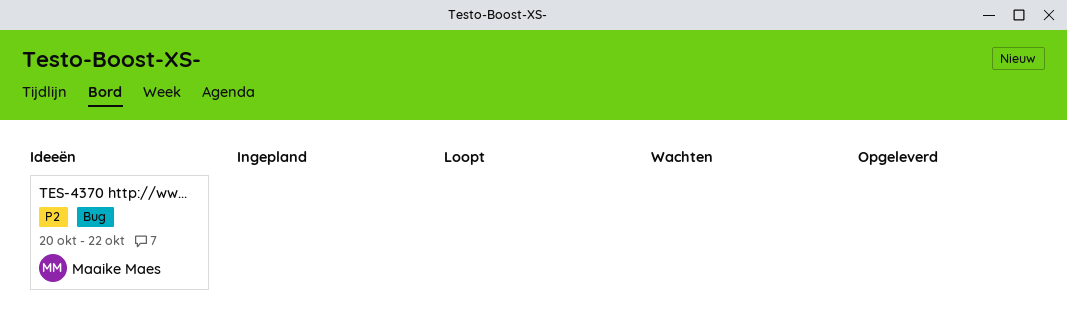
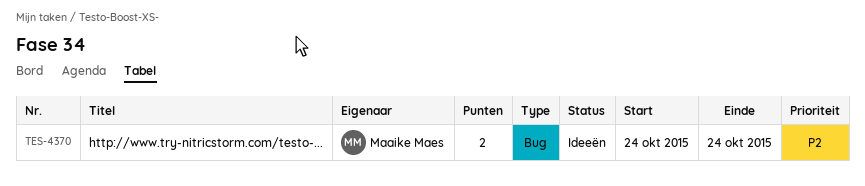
TES-4370, start: Oct 20 -> Oct 24
TES-4370, due: Oct 22 -> Oct 24

